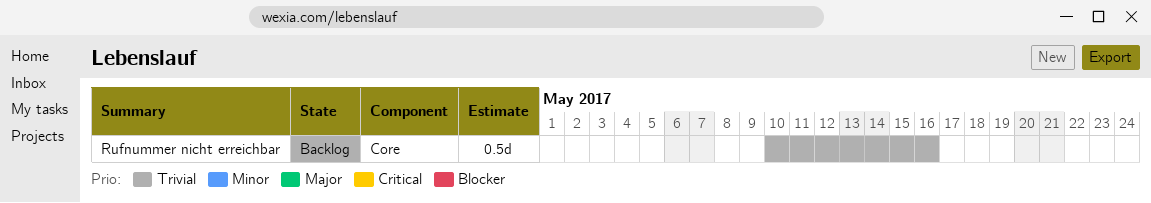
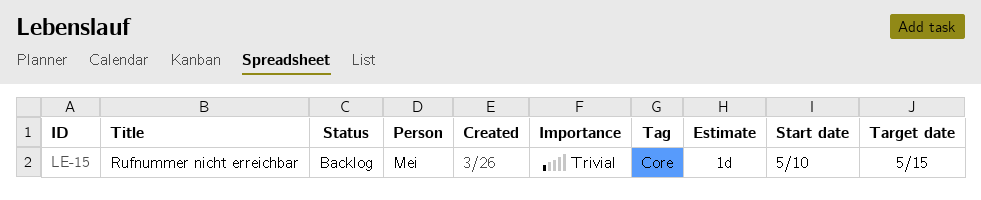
Rufnummer nicht erreichbar, estimate: 0.5d -> 1d
Rufnummer nicht erreichbar, due: May 16 -> May 15

